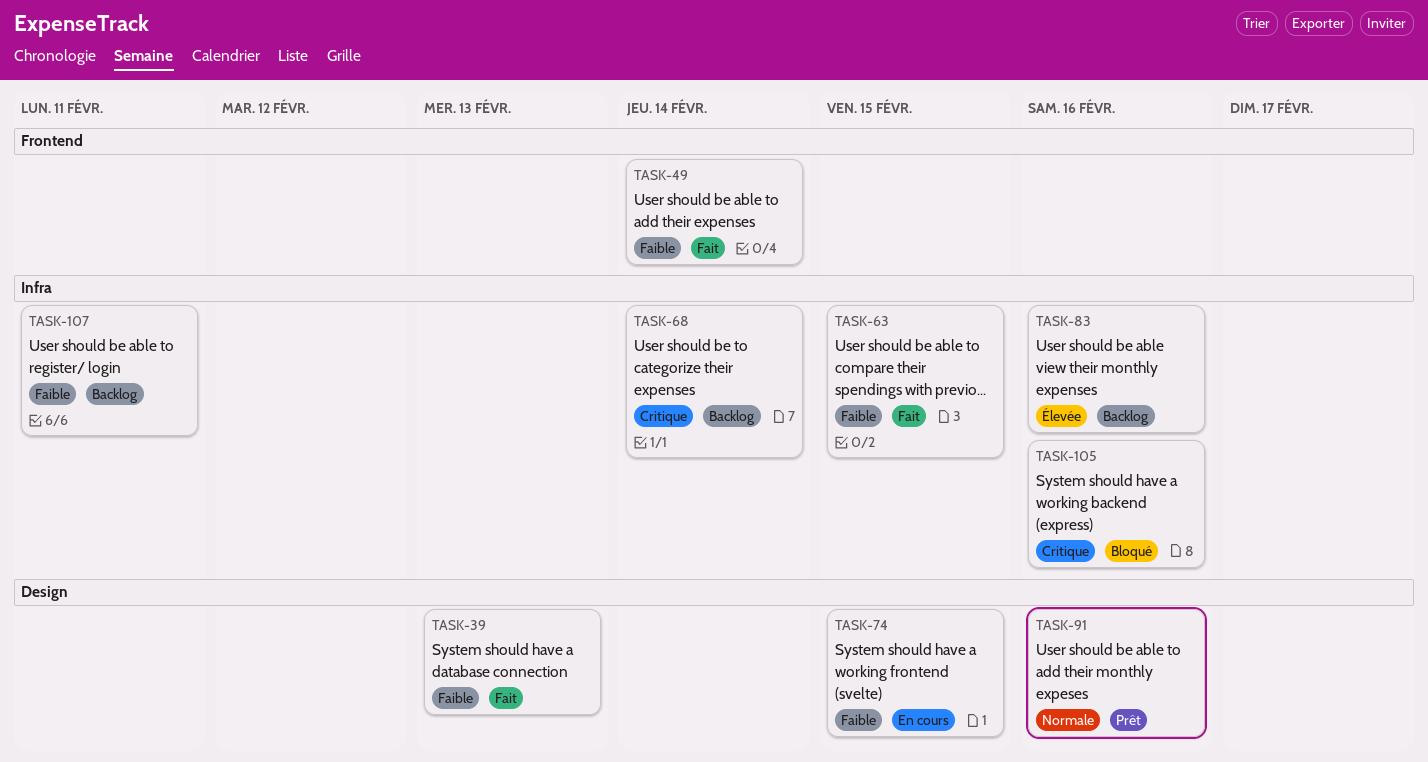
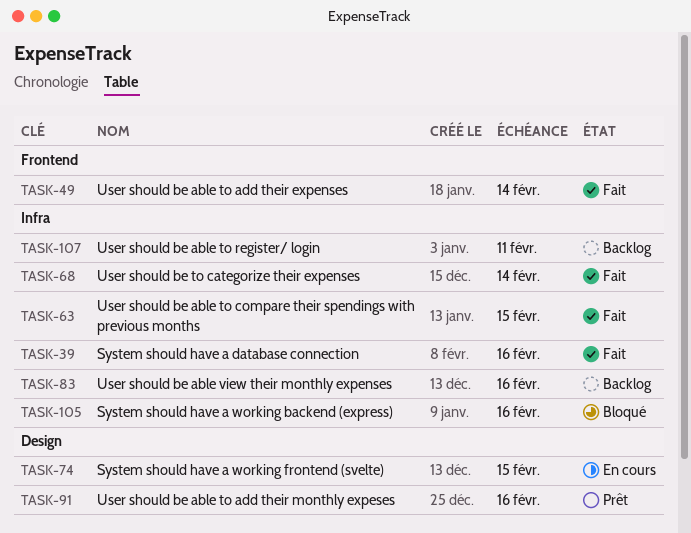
TASK-39, label: Design -> Infra
TASK-39, due: Feb 13 -> Feb 16
TASK-68, status: Backlog -> Fait

